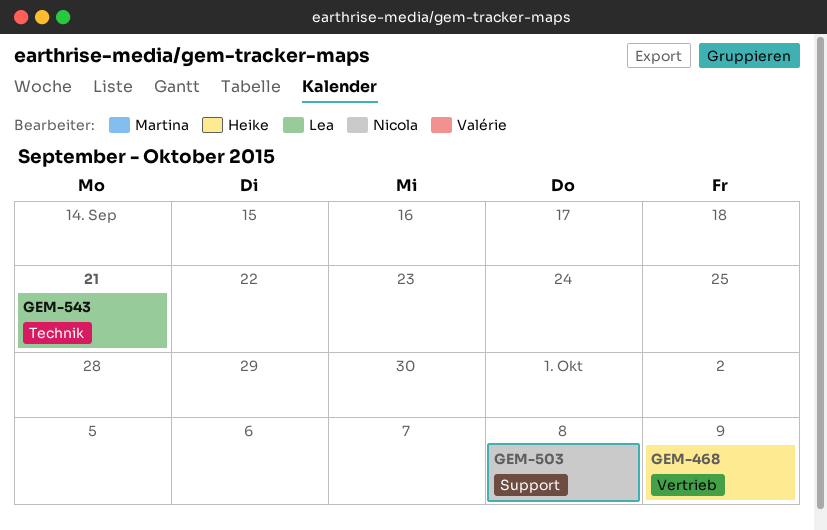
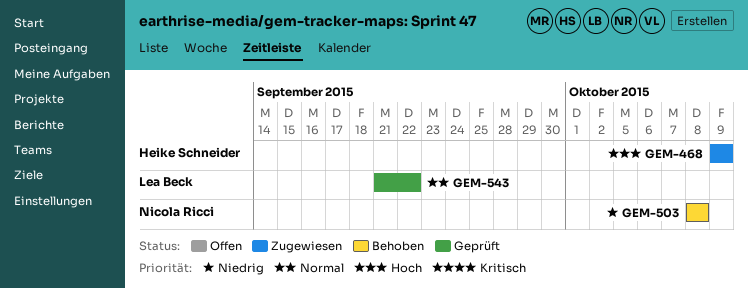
GEM-543, due: Sep 21 -> Sep 22

